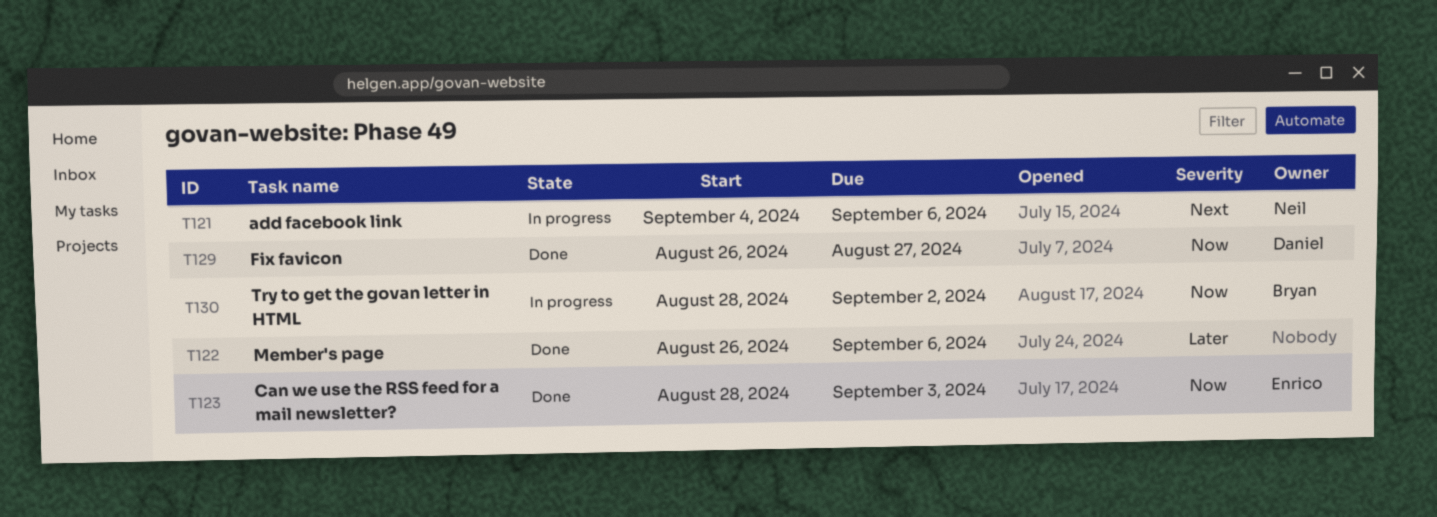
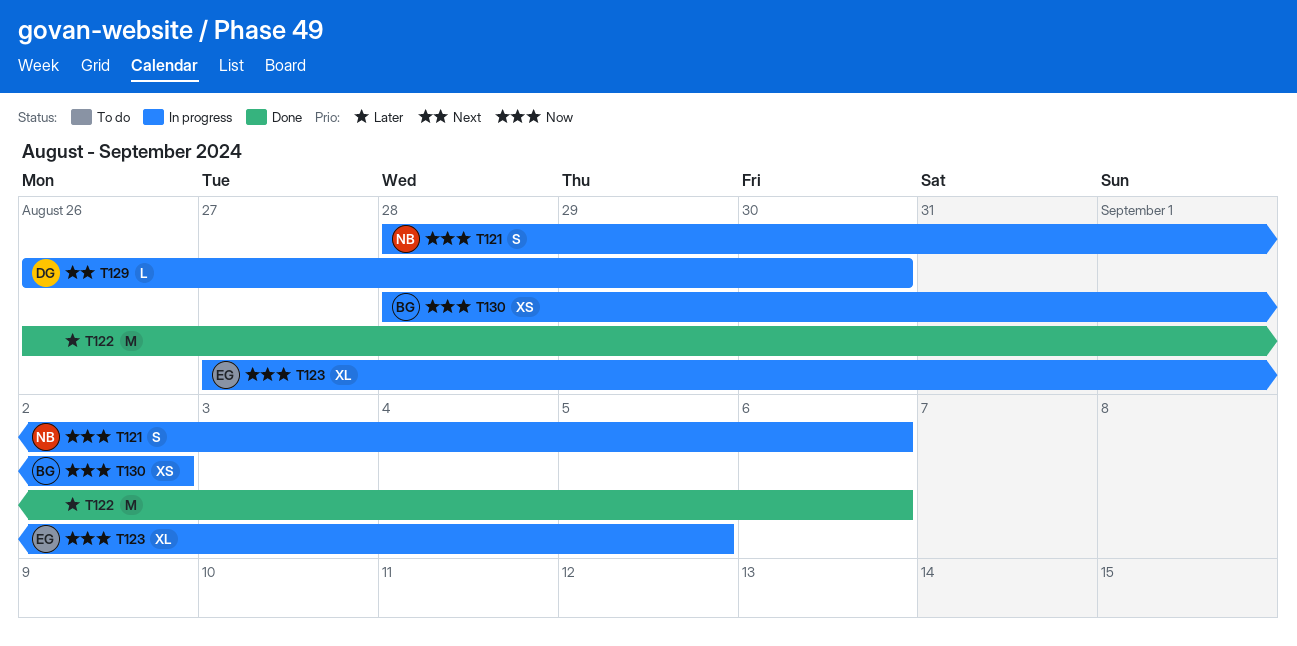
T121, priority: Next -> Now
T121, start: Sep 4 -> Aug 28
T123, status: Done -> In progress
T123, start: Aug 28 -> Aug 27
T123, due: Sep 3 -> Sep 5
T129, status: Done -> In progress
T129, priority: Now -> Next
T129, due: Aug 27 -> Aug 30

